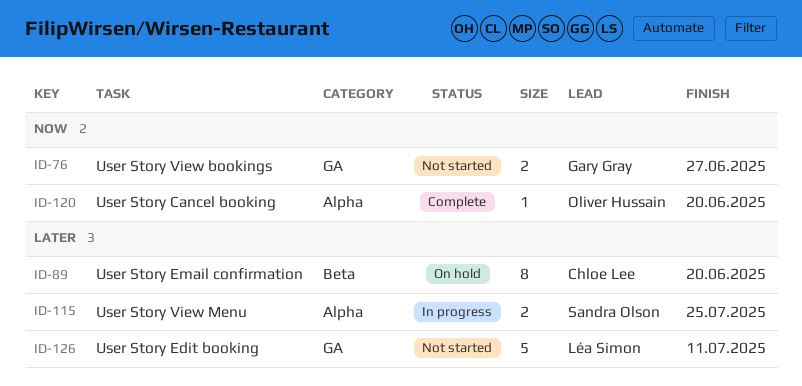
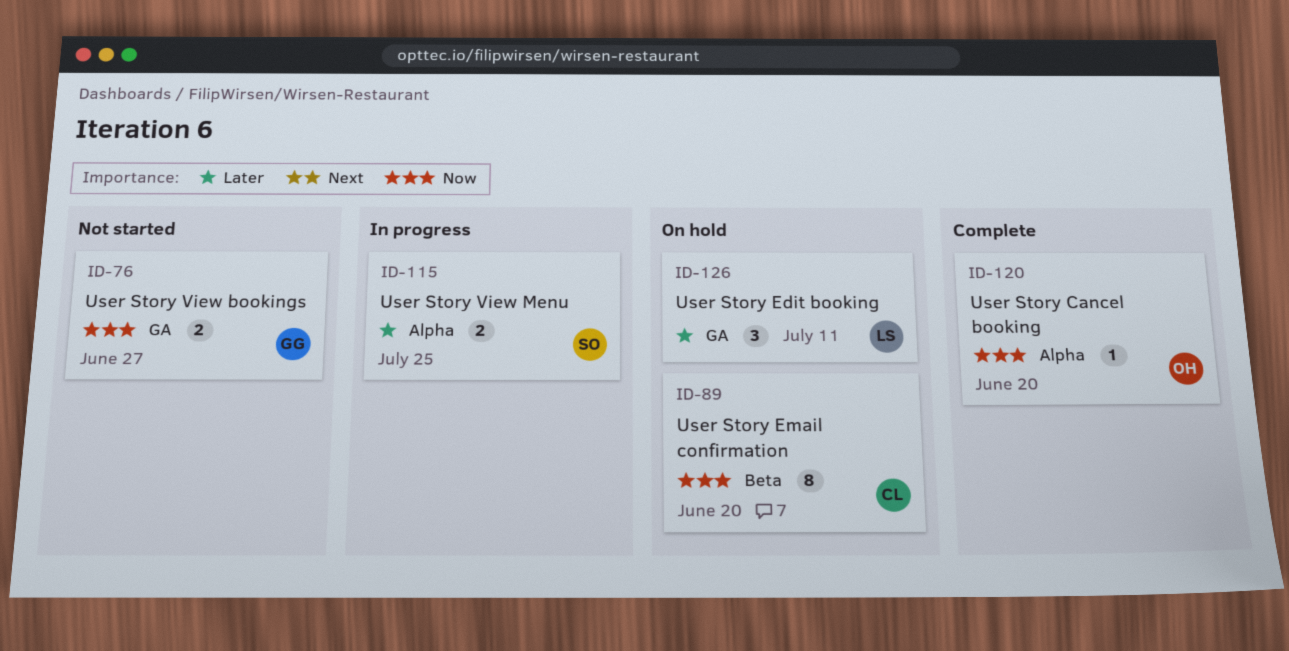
ID-89, priority: Later -> Now
ID-126, status: Not started -> On hold
ID-126, estimate: 5 -> 3

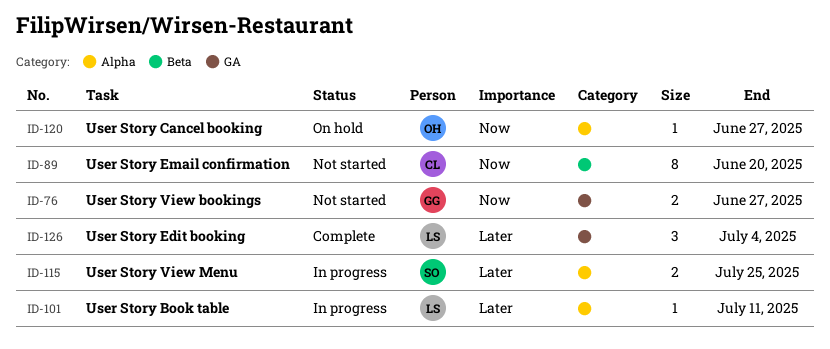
ID-89, status: On hold -> Not started
ID-101: none -> present
ID-120, status: Complete -> On hold
ID-120, due: Jun 20 -> Jun 27
ID-126, status: On hold -> Complete
ID-126, due: Jul 11 -> Jul 4

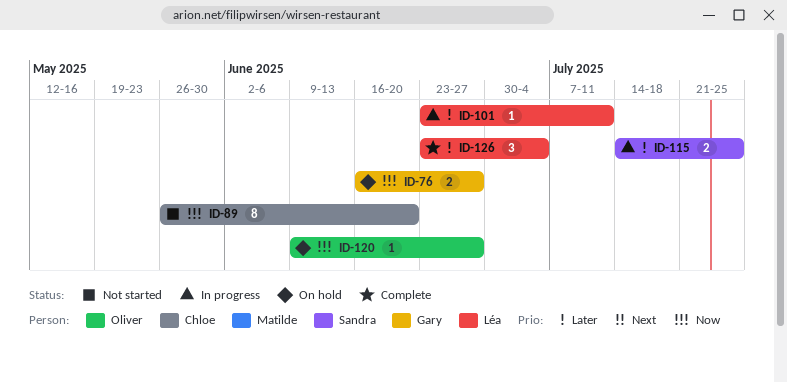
ID-76, status: Not started -> On hold

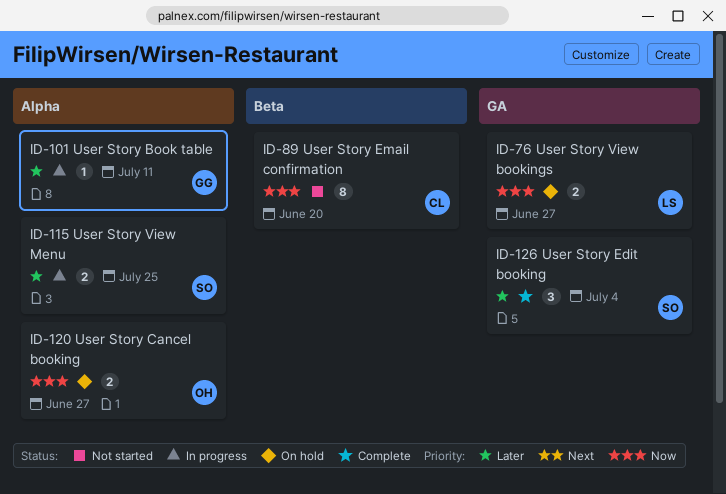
ID-76, owner: Gary -> Léa
ID-101, owner: Léa -> Gary
ID-120, estimate: 1 -> 2
ID-126, owner: Léa -> Sandra

